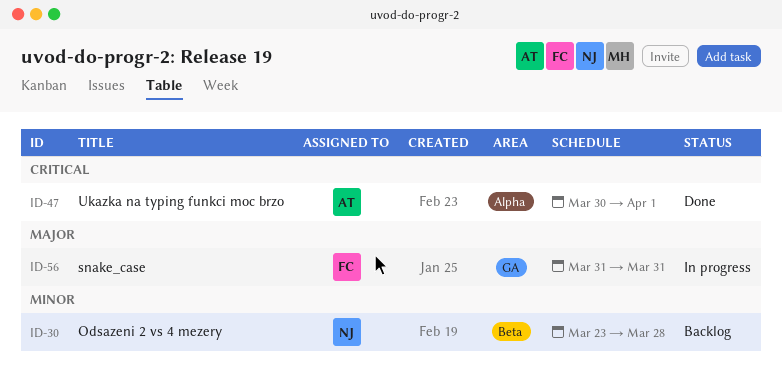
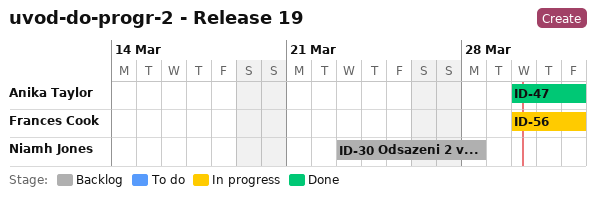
ID-56, start: Mar 31 -> Mar 30
ID-56, due: Mar 31 -> Apr 1

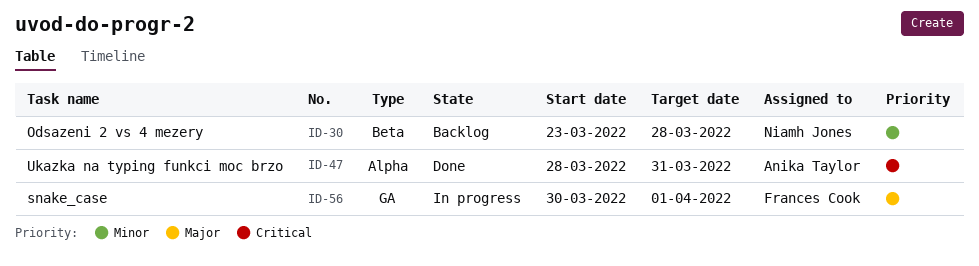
ID-47, start: Mar 30 -> Mar 28
ID-47, due: Apr 1 -> Mar 31

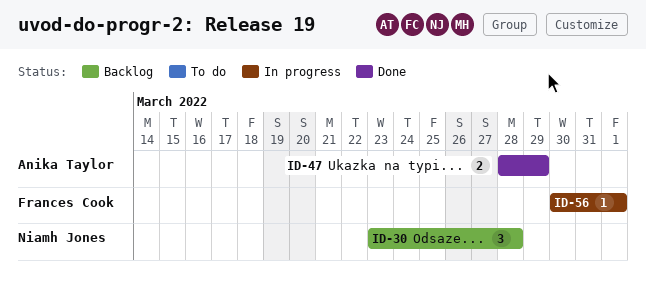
ID-47, due: Mar 31 -> Mar 29

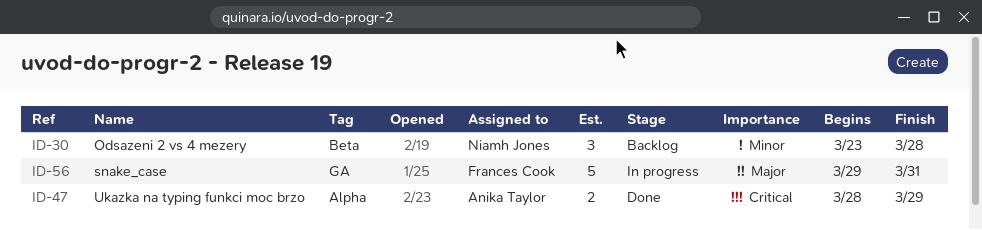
ID-56, estimate: 1 -> 5
ID-56, start: Mar 30 -> Mar 29
ID-56, due: Apr 1 -> Mar 31

